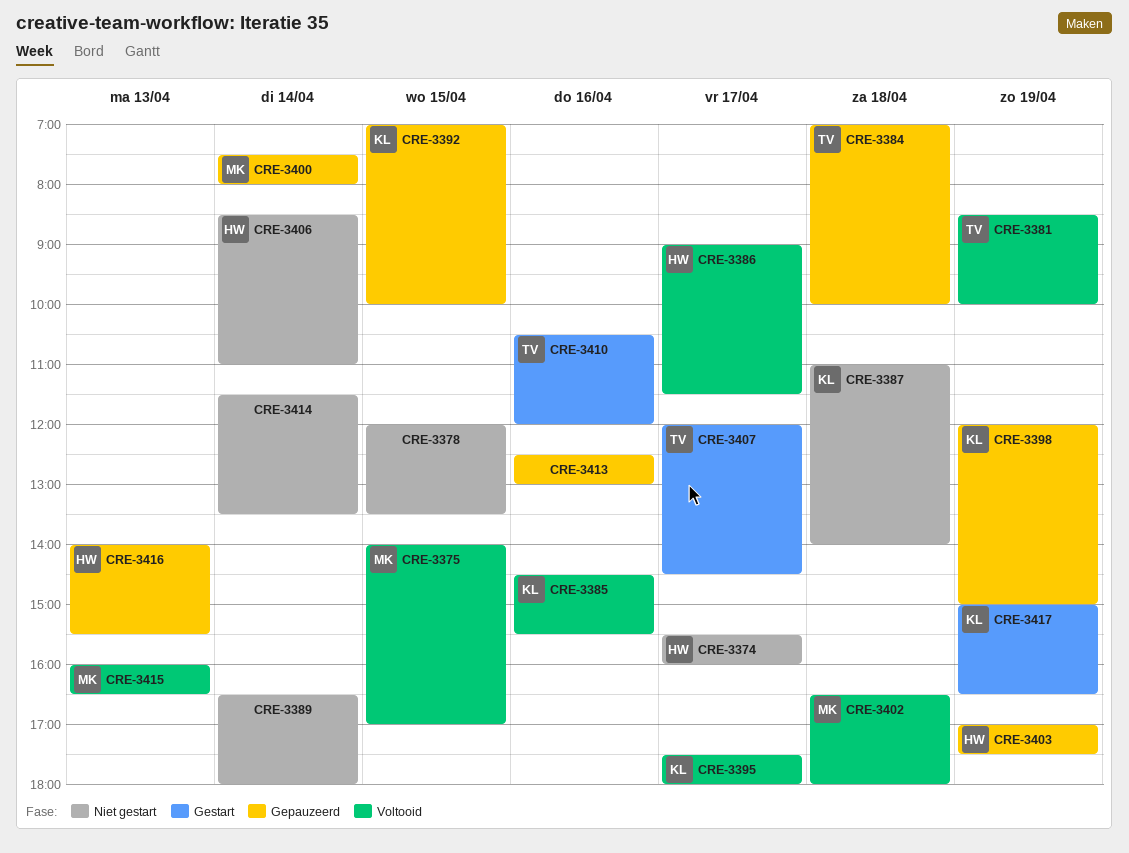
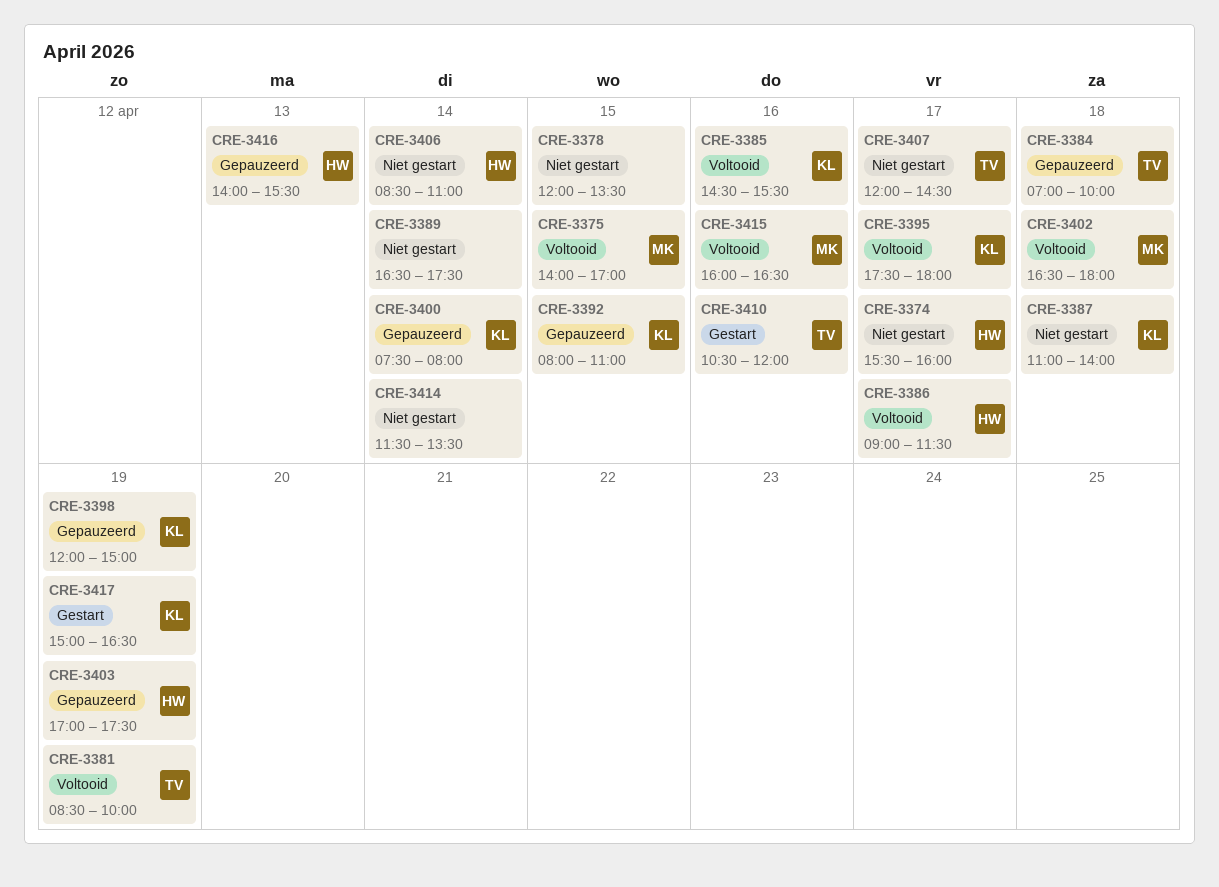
CRE-3389, ends: 18:00 -> 17:30
CRE-3392, begins: 07:00 -> 08:00
CRE-3392, ends: 10:00 -> 11:00
CRE-3400, owner: MK -> KL
CRE-3407, status: Gestart -> Niet gestart
CRE-3413: present -> none
CRE-3415, day: Apr 13 -> Apr 16

